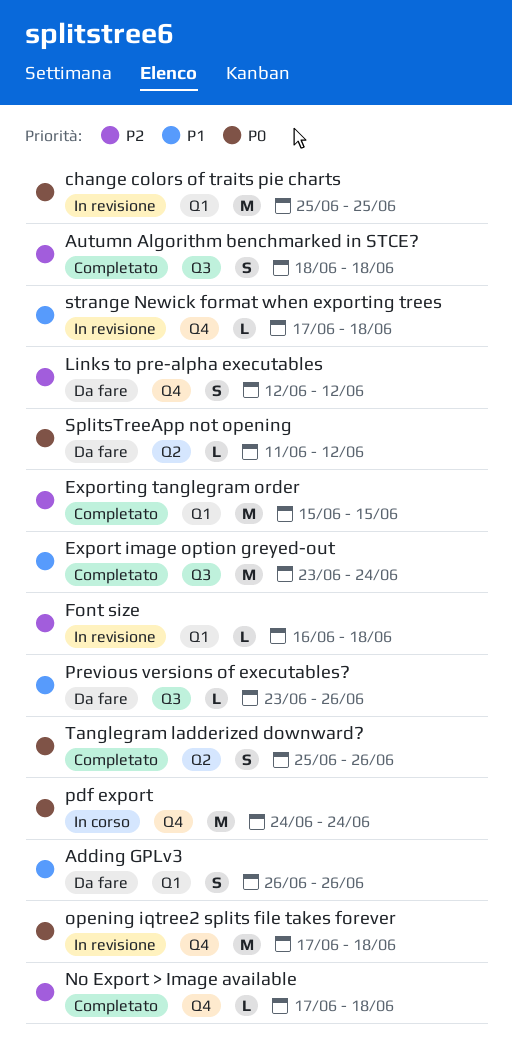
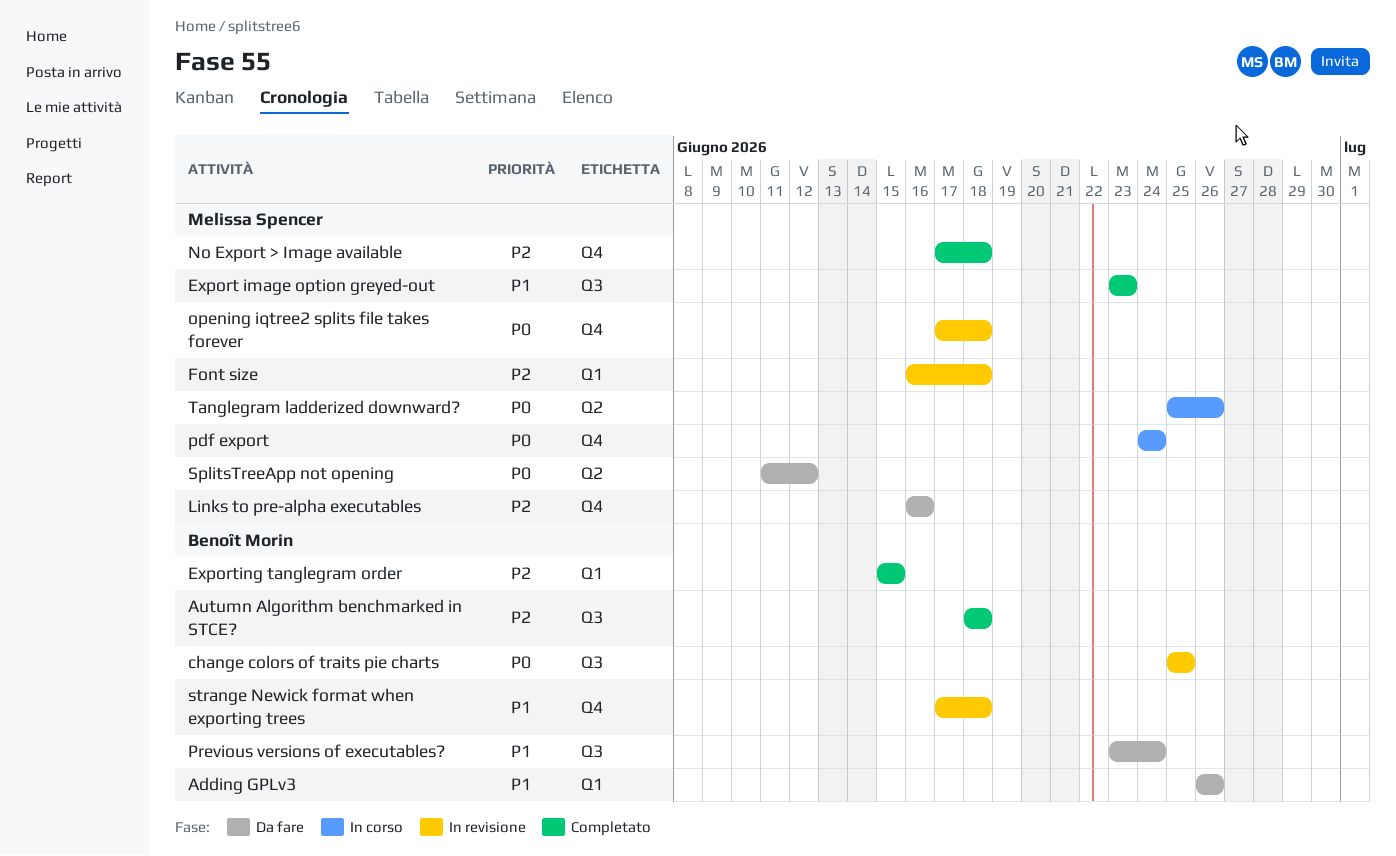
change colors of traits pie charts, label: Q1 -> Q3
Export image option greyed-out, due: Jun 24 -> Jun 23
Links to pre-alpha executables, start: Jun 12 -> Jun 16
Links to pre-alpha executables, due: Jun 12 -> Jun 16
Previous versions of executables?, due: Jun 26 -> Jun 24
Tanglegram ladderized downward?, status: Completato -> In corso

